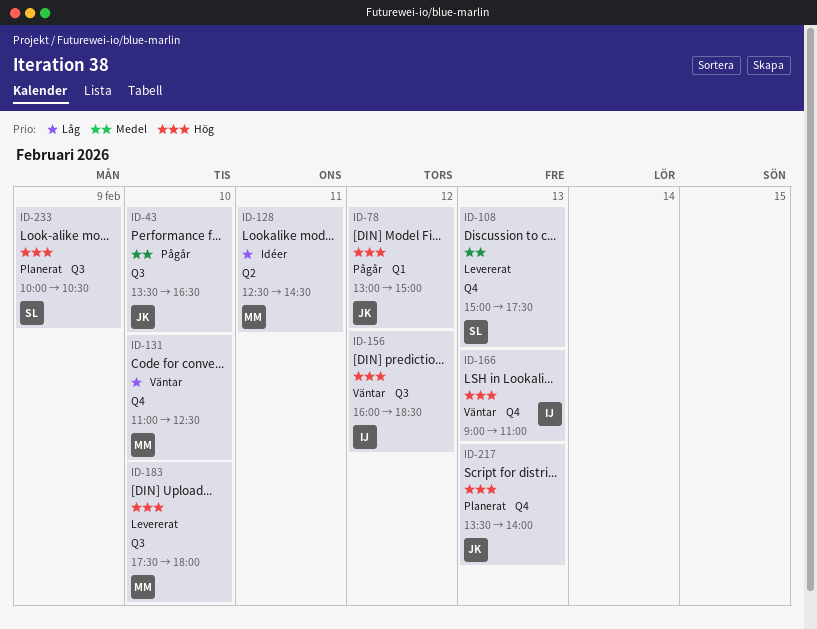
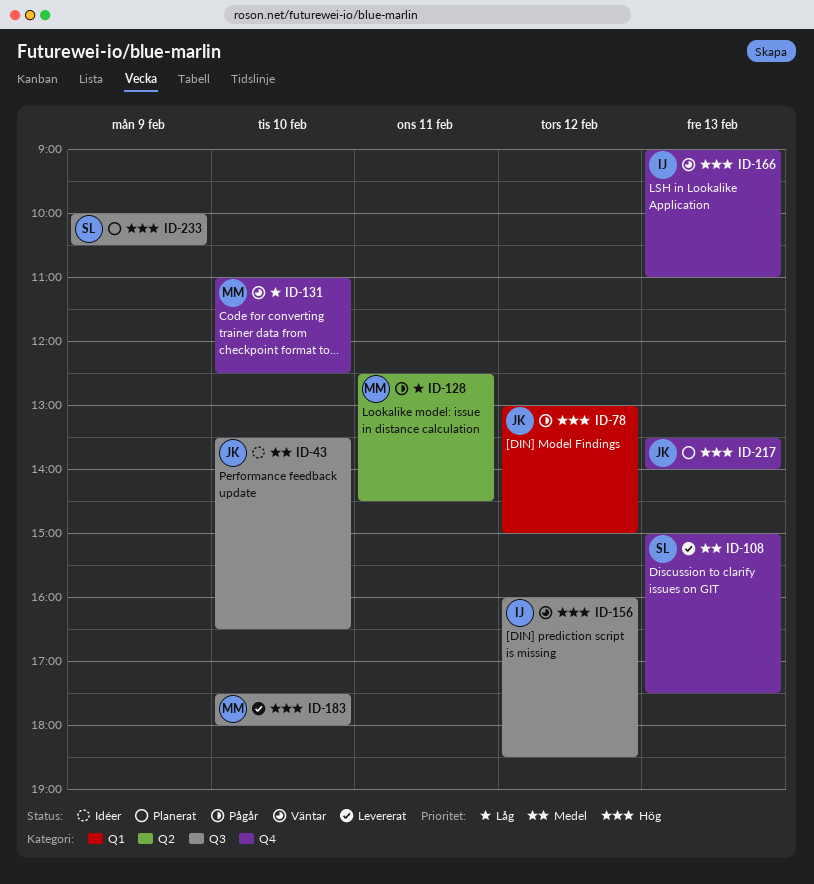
ID-43, status: Pågår -> Idéer
ID-128, status: Idéer -> Pågår

